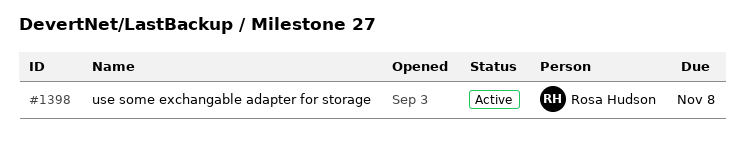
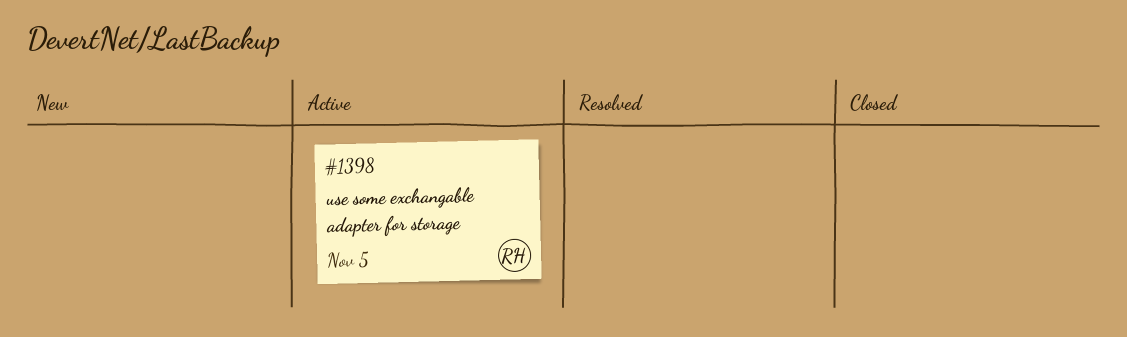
#1398, due: Nov 8 -> Nov 5

